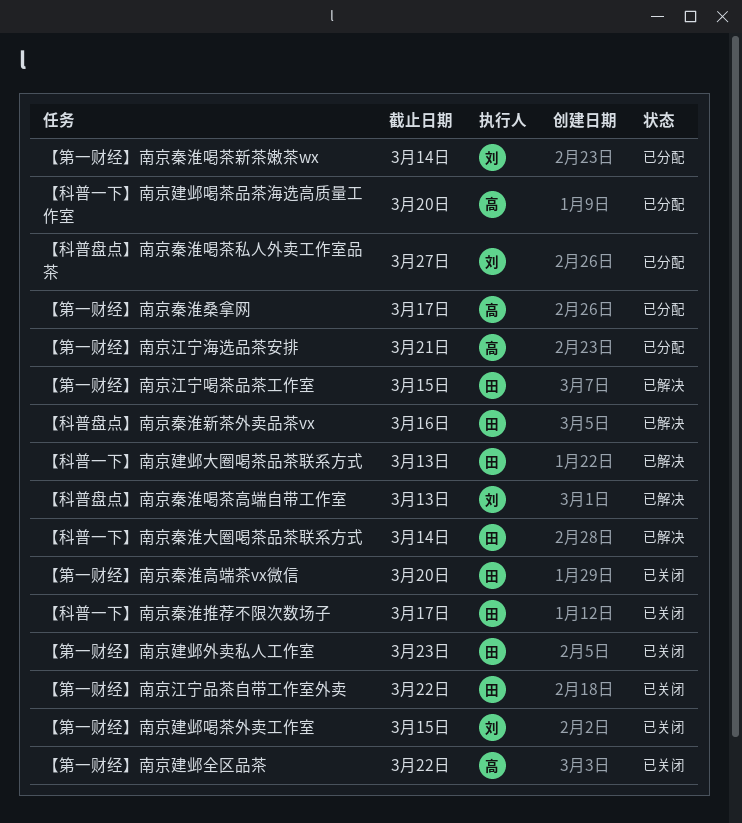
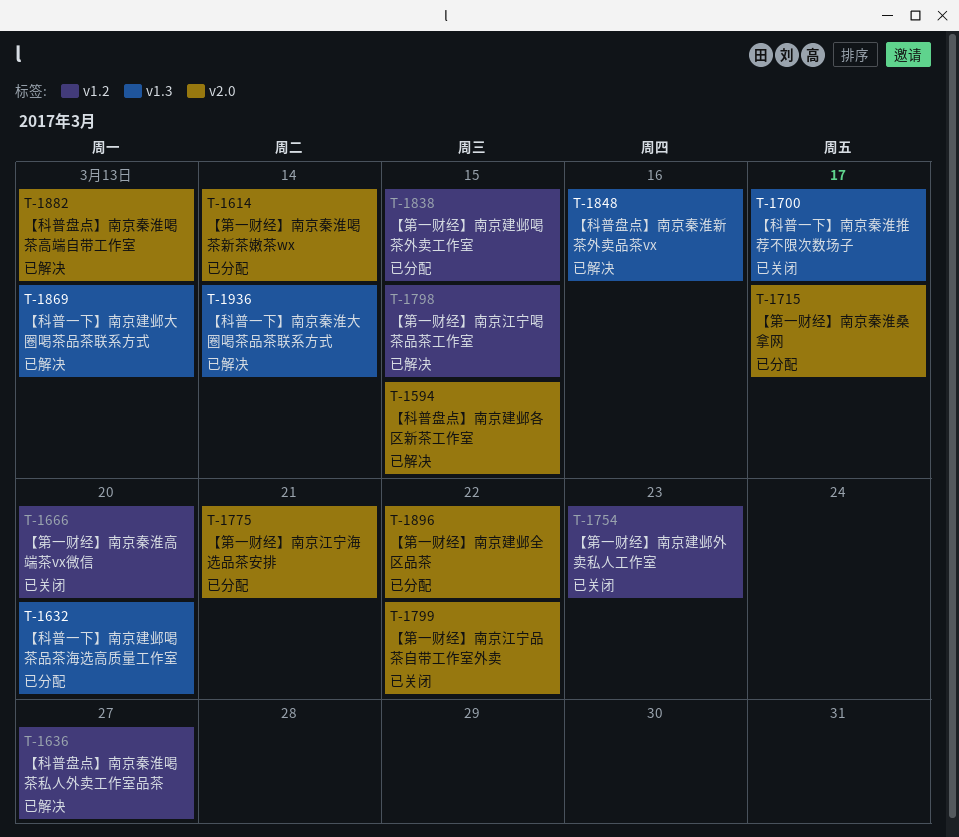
【科普盘点】南京建邺各区新茶工作室: none -> present
【科普盘点】南京秦淮喝茶私人外卖工作室品茶, status: 已分配 -> 已解决
【第一财经】南京建邺全区品茶, status: 已关闭 -> 已分配
【第一财经】南京建邺喝茶外卖工作室, status: 已关闭 -> 已分配

